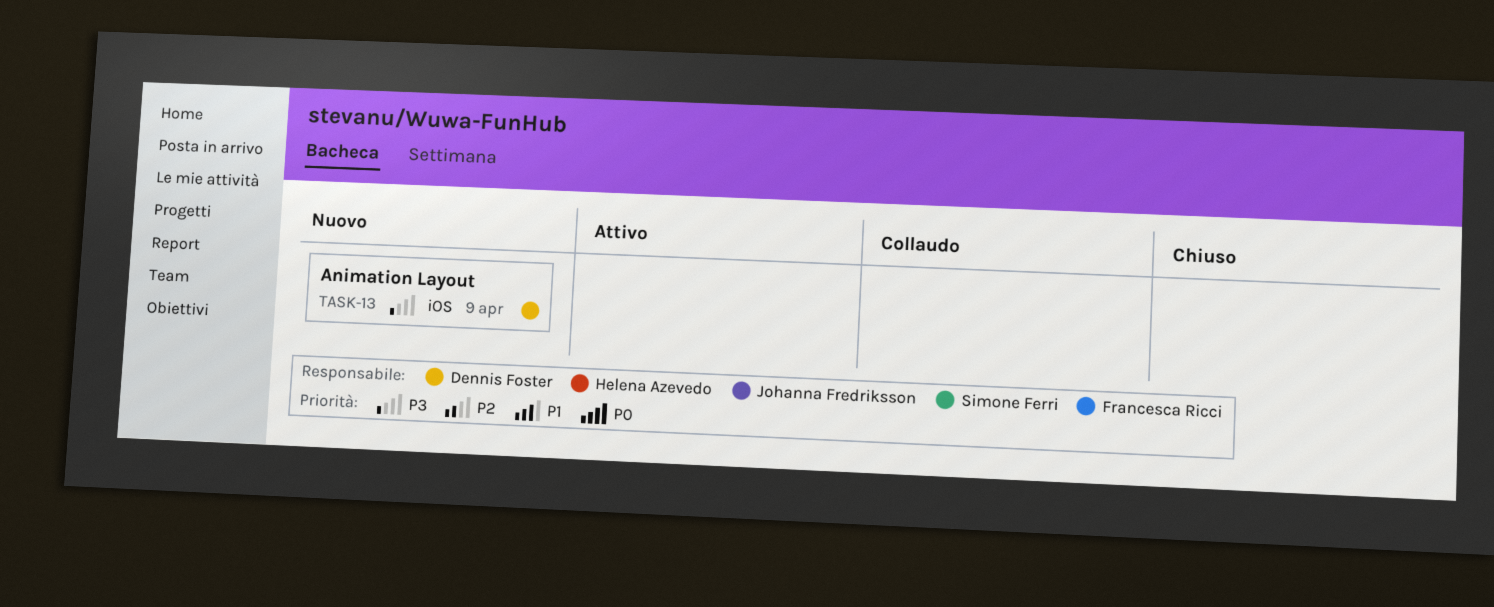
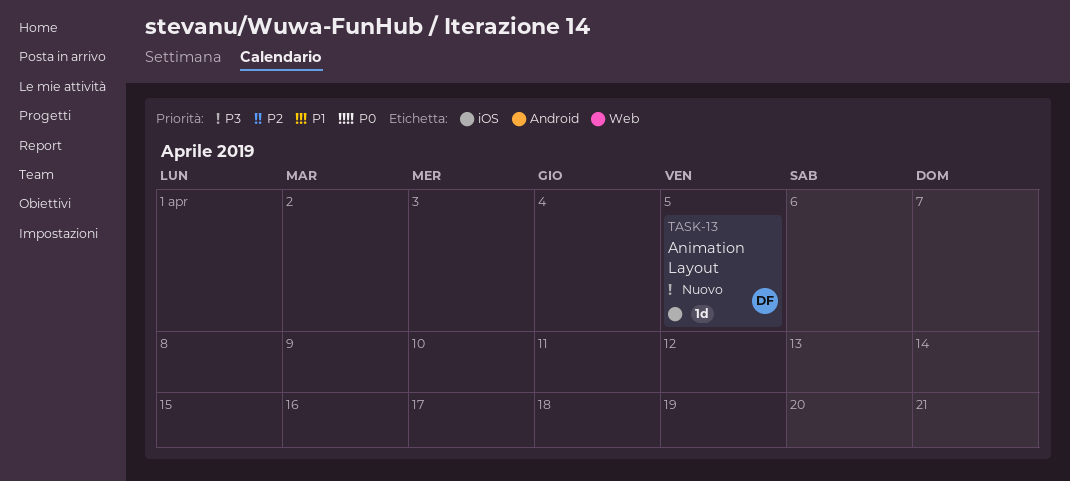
TASK-13, due: Apr 9 -> Apr 5

